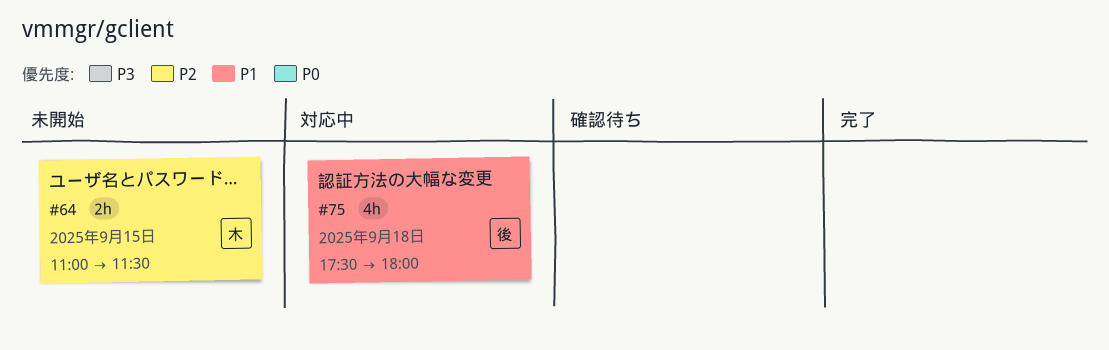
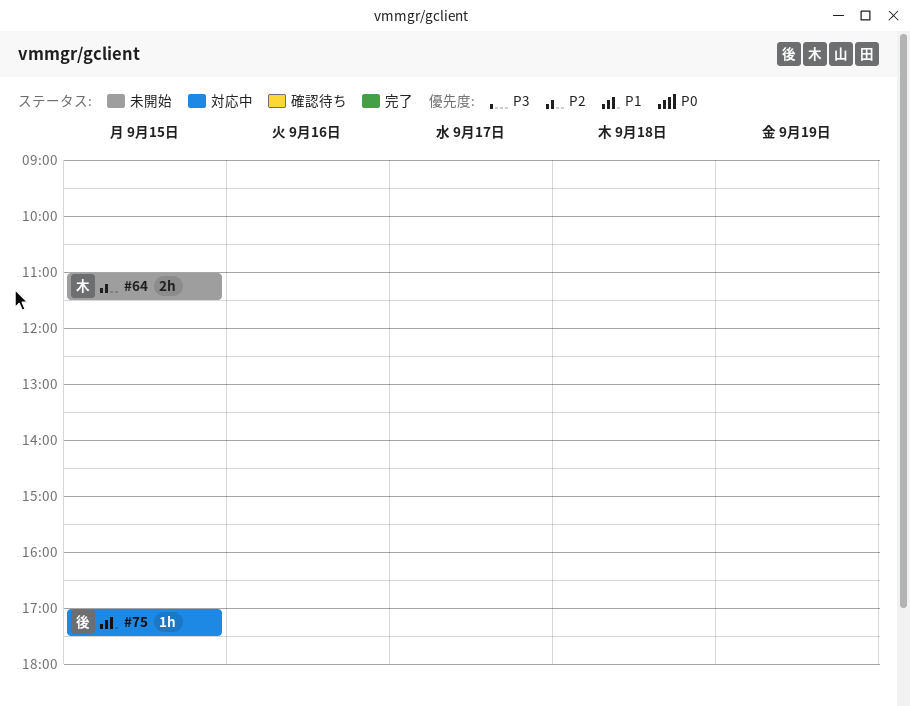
#75, estimate: 4h -> 1h
#75, day: Sep 18 -> Sep 15
#75, begins: 17:30 -> 17:00
#75, ends: 18:00 -> 17:30

